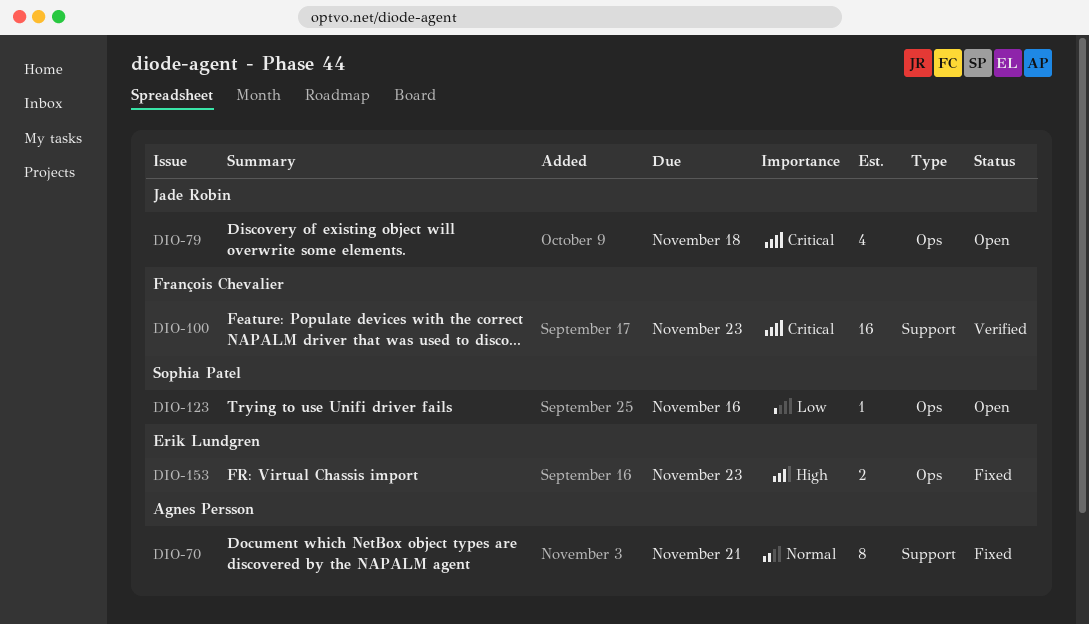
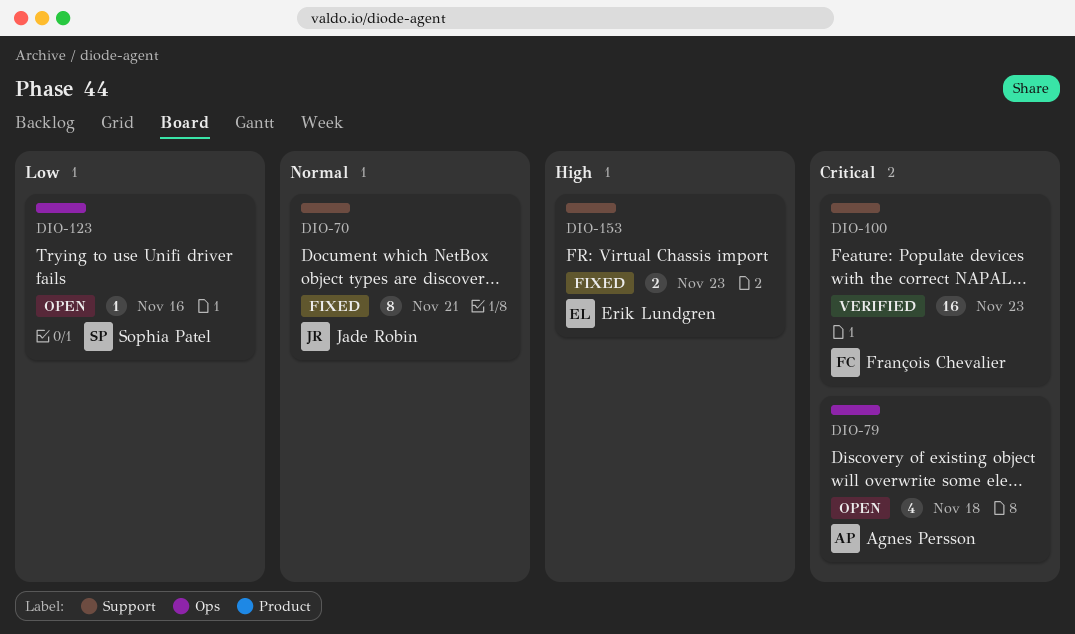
DIO-70, owner: Agnes Persson -> Jade Robin
DIO-79, owner: Jade Robin -> Agnes Persson
DIO-153, label: Ops -> Support

